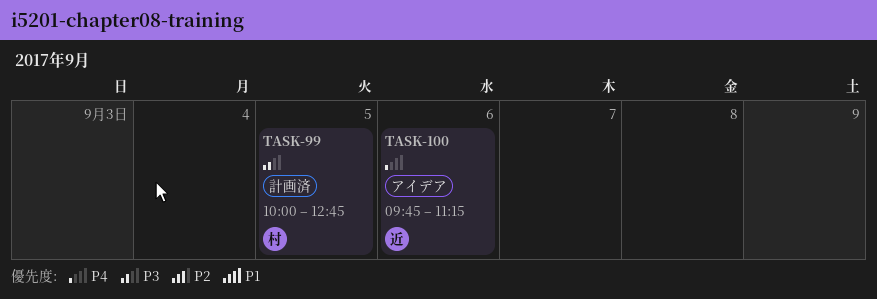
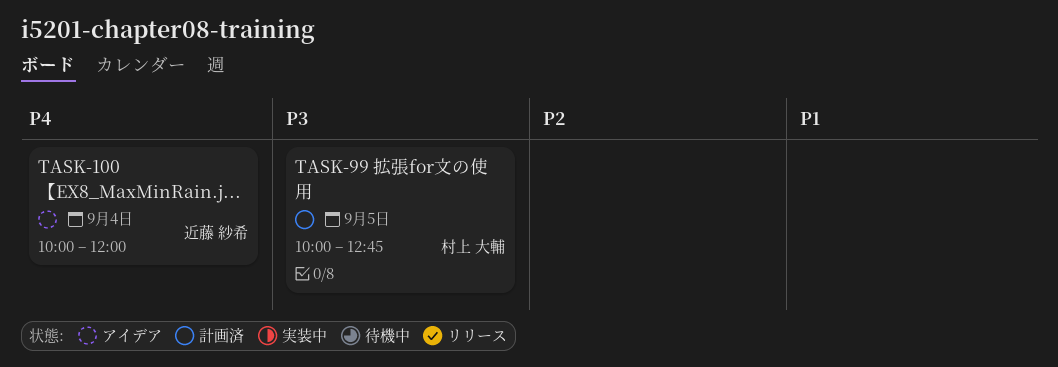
TASK-100, day: Sep 6 -> Sep 4
TASK-100, begins: 09:45 -> 10:00
TASK-100, ends: 11:15 -> 12:00

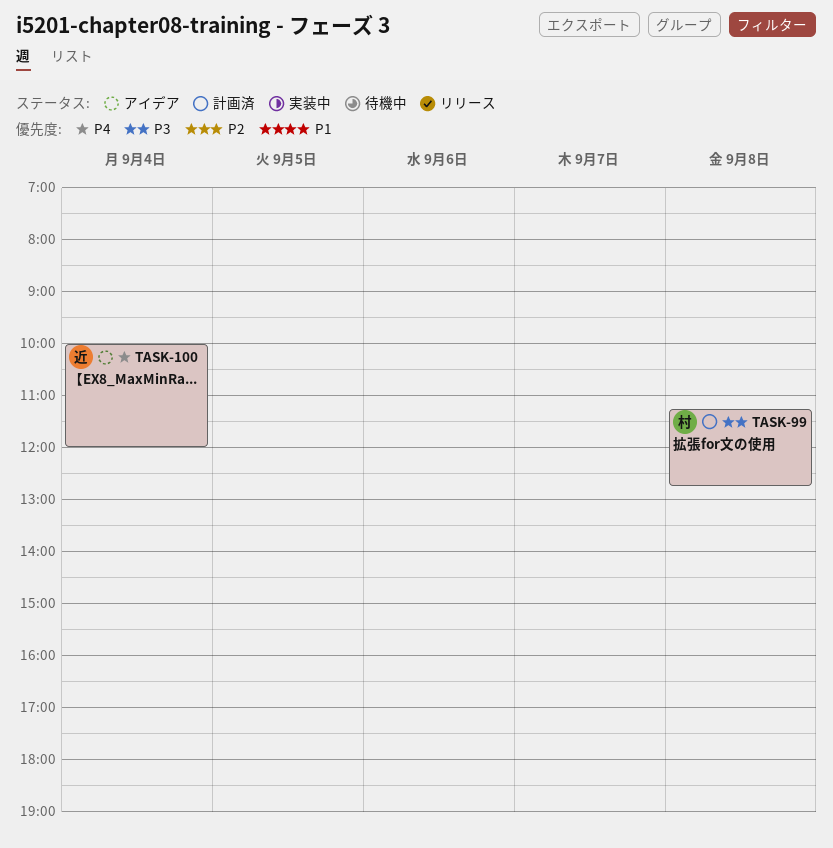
TASK-99, day: Sep 5 -> Sep 8
TASK-99, begins: 10:00 -> 11:15

